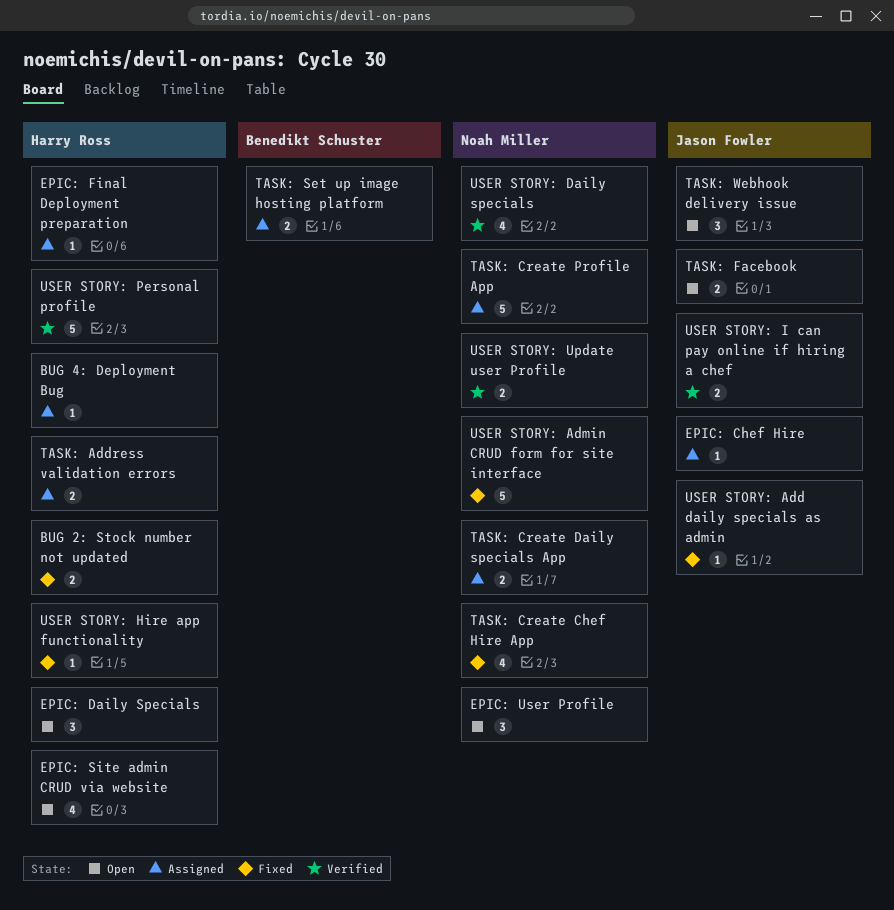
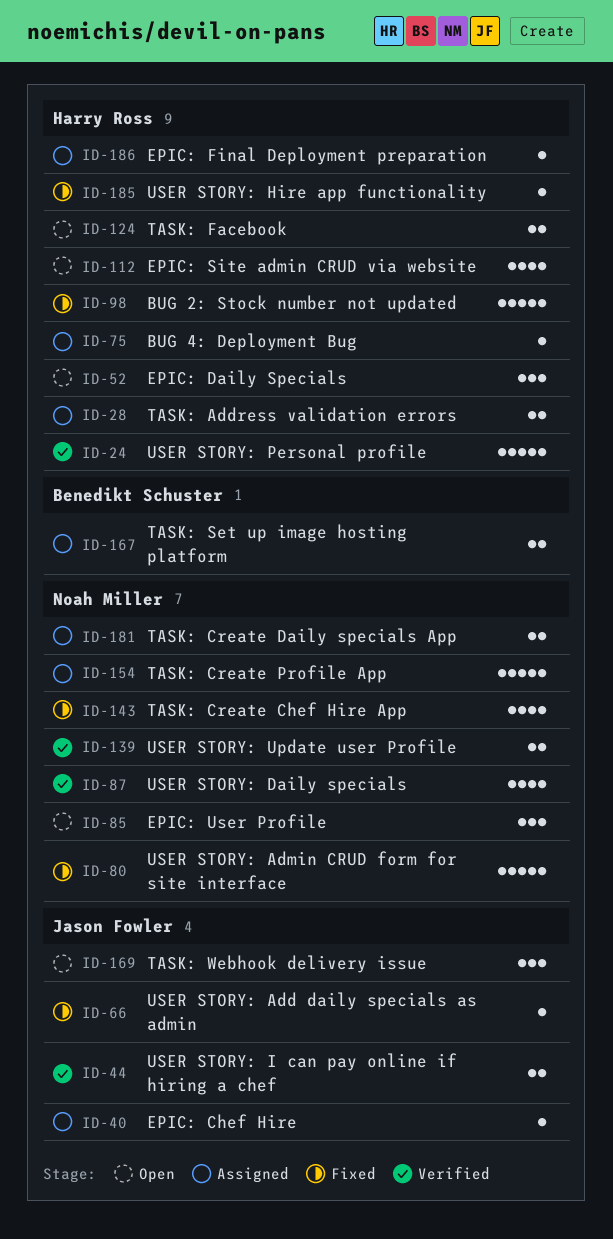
BUG 2: Stock number not updated, estimate: 2 -> 5
TASK: Facebook, owner: Jason Fowler -> Harry Ross

